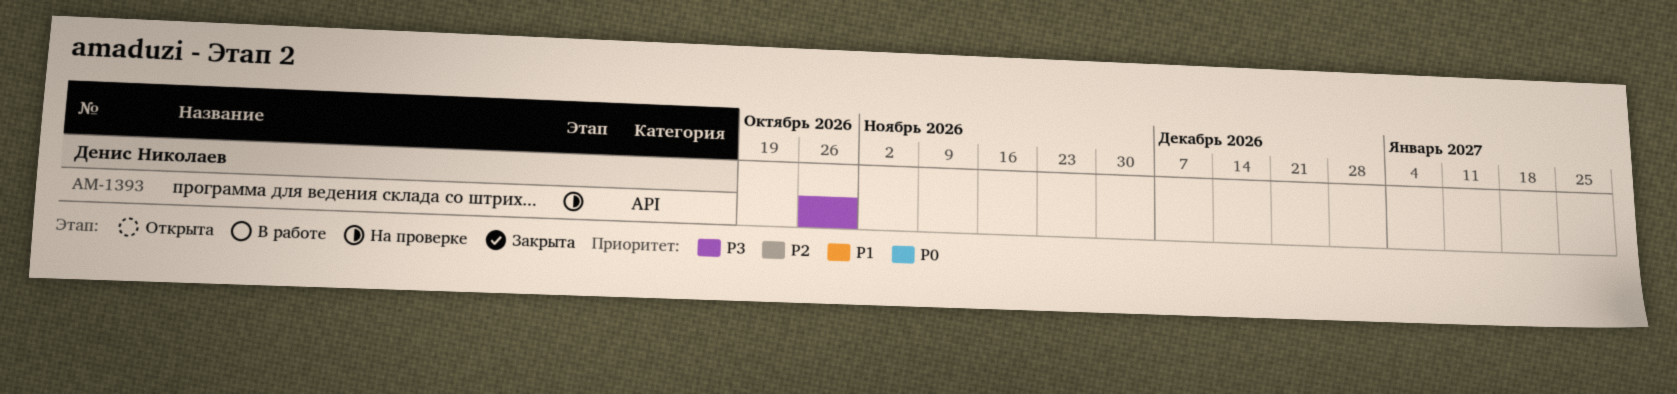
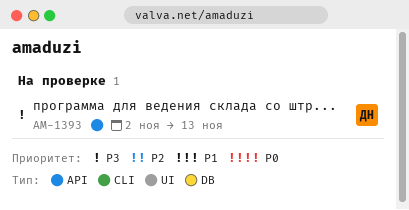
AM-1393, start: Oct 26 -> Nov 2
AM-1393, due: Oct 30 -> Nov 13

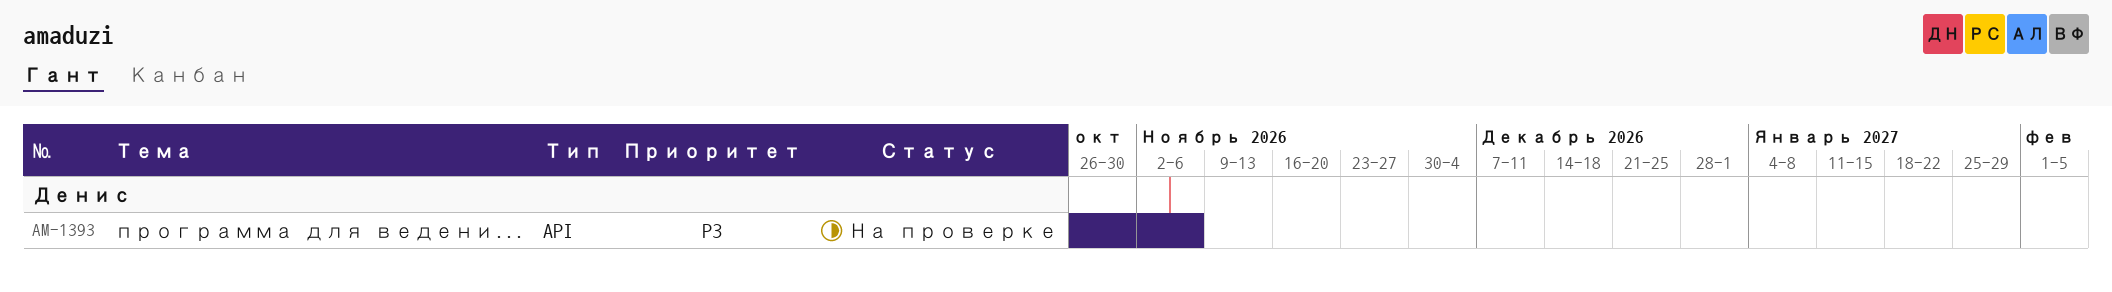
AM-1393, start: Nov 2 -> Oct 26
AM-1393, due: Nov 13 -> Nov 6

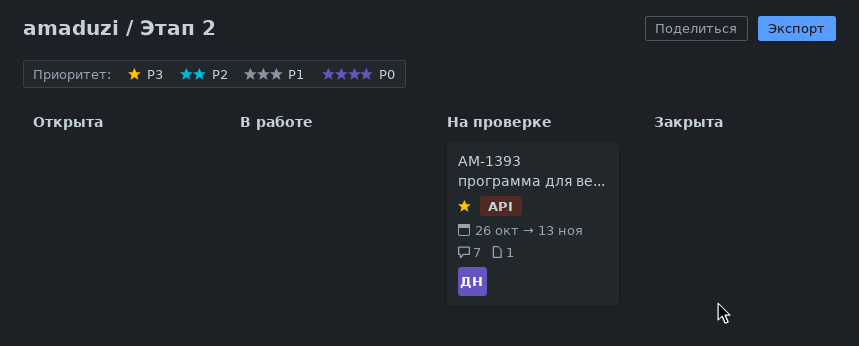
AM-1393, due: Nov 6 -> Nov 13

